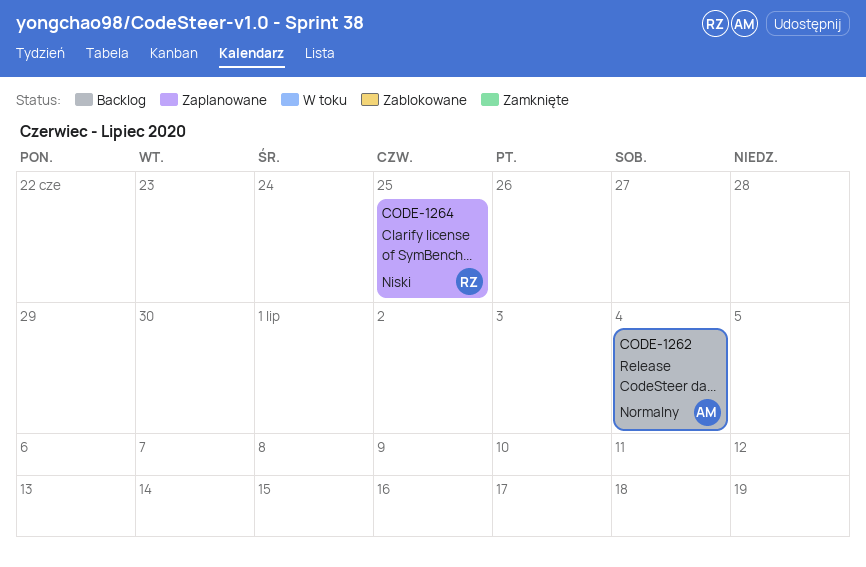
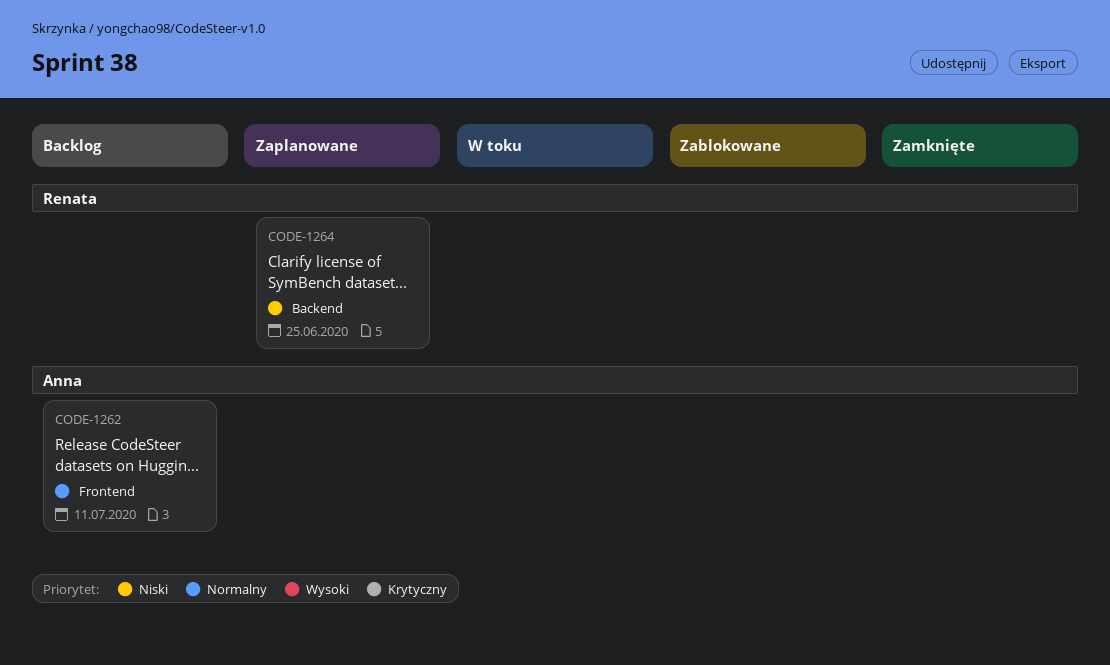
CODE-1262, due: Jul 4 -> Jul 11

